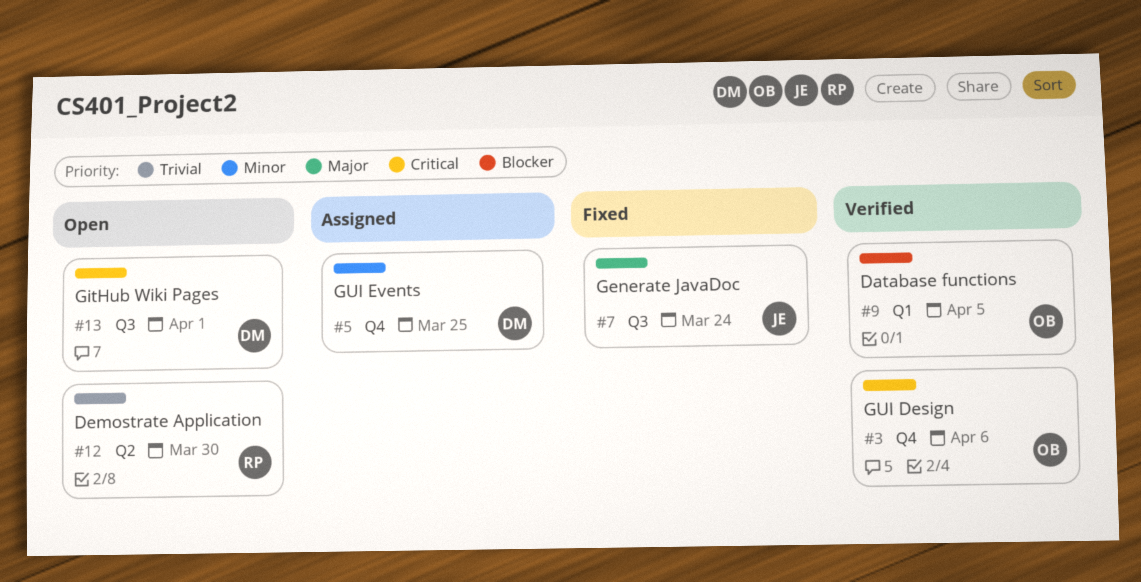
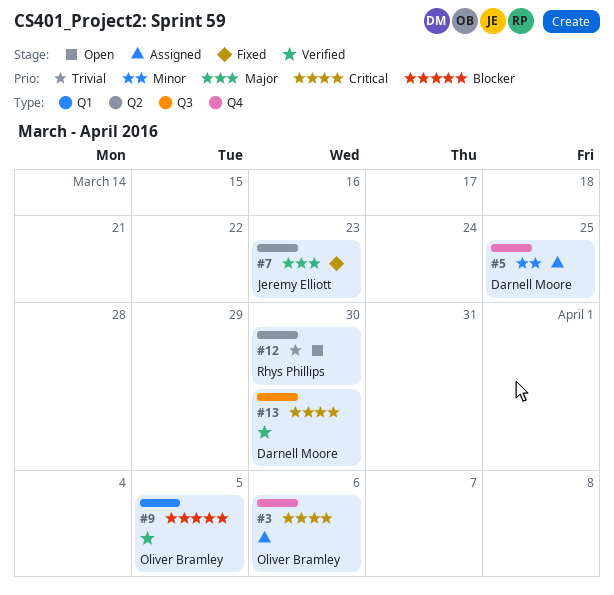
#3, status: Verified -> Assigned
#7, label: Q3 -> Q2
#7, due: Mar 24 -> Mar 23
#13, status: Open -> Verified
#13, due: Apr 1 -> Mar 30

